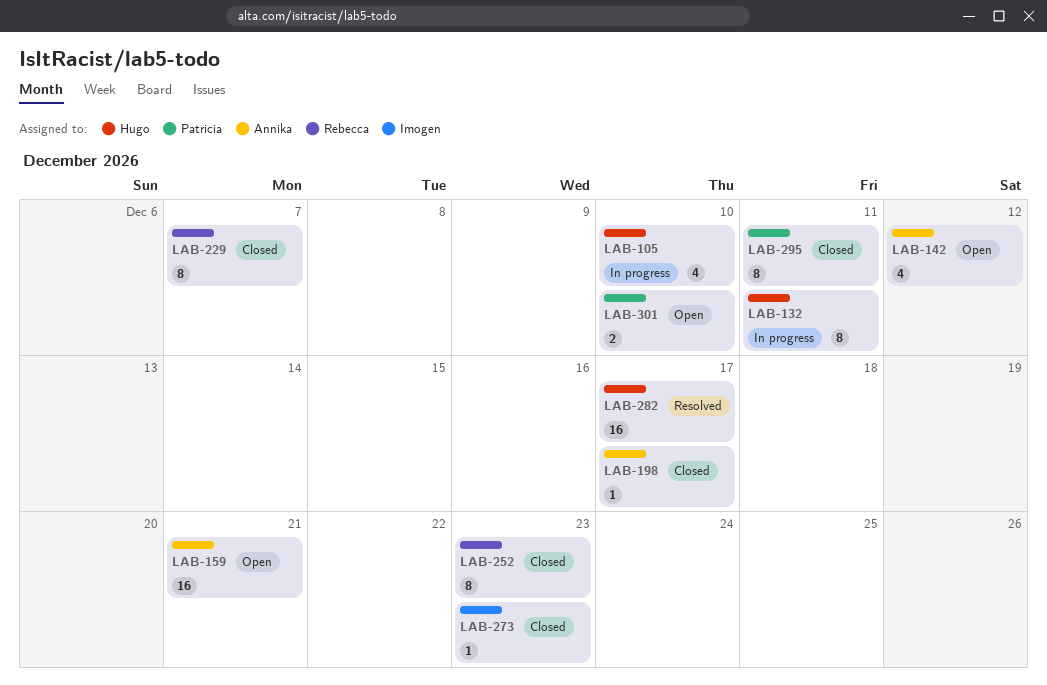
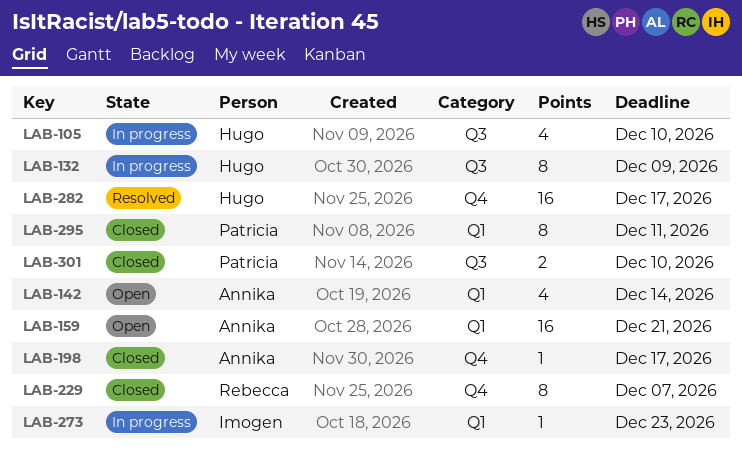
LAB-132, due: Dec 11 -> Dec 9
LAB-142, due: Dec 12 -> Dec 14
LAB-252: present -> none
LAB-273, status: Closed -> In progress
LAB-301, status: Open -> Closed

